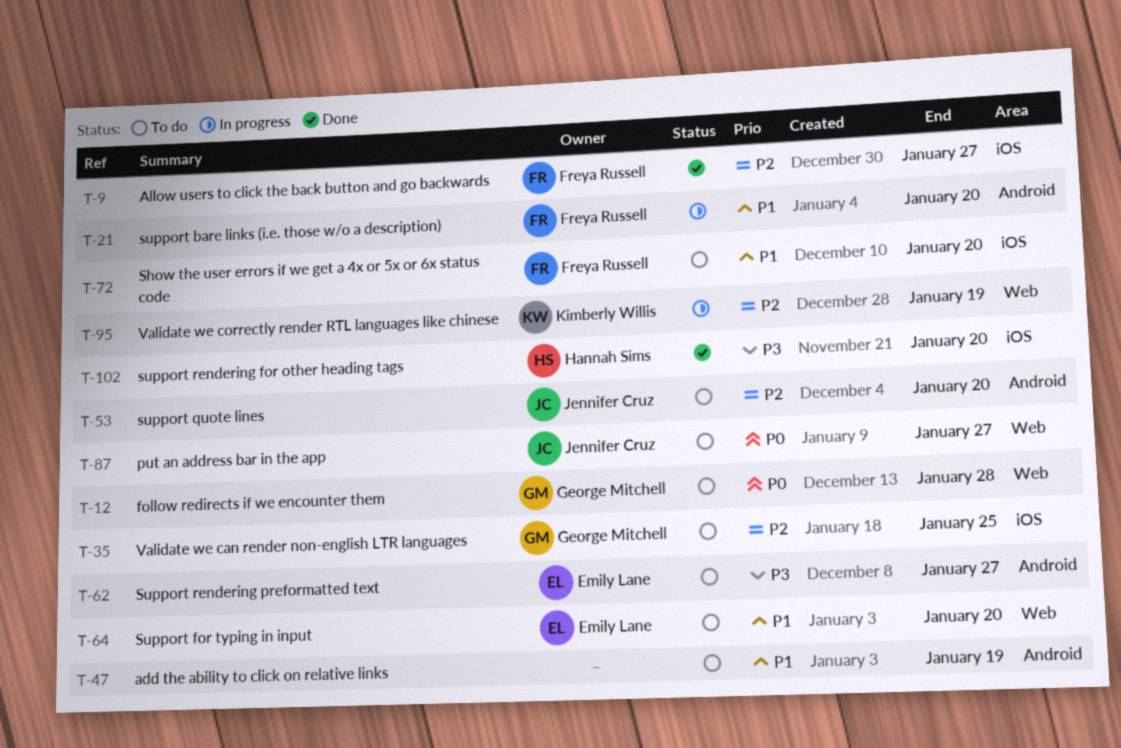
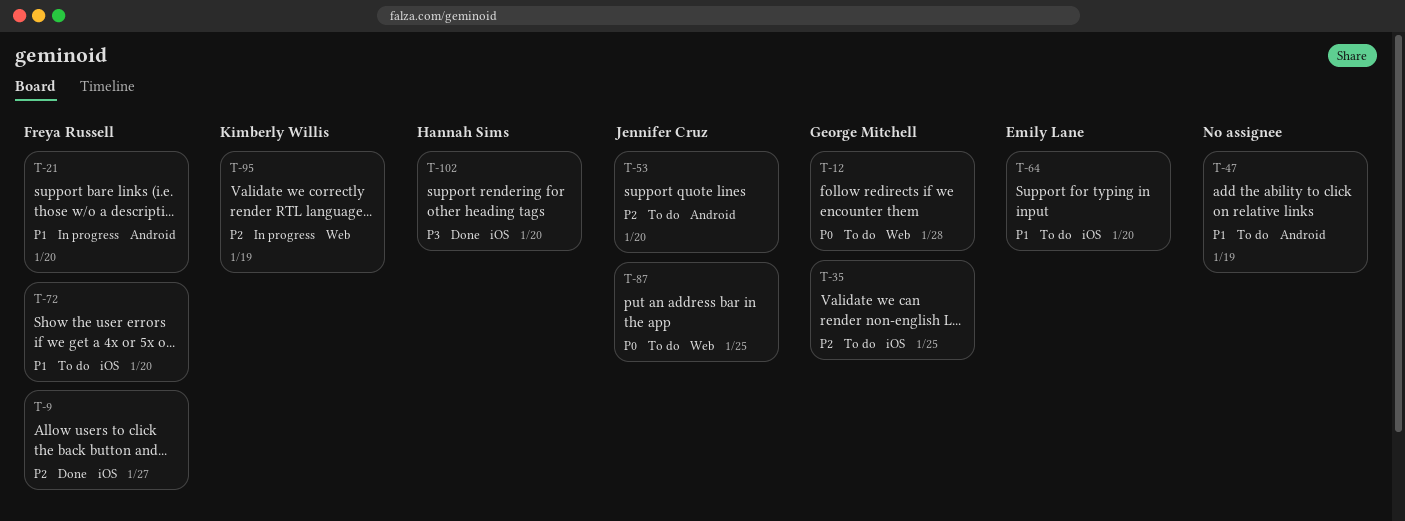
T-62: present -> none
T-64, label: Web -> iOS
T-87, due: Jan 27 -> Jan 25

